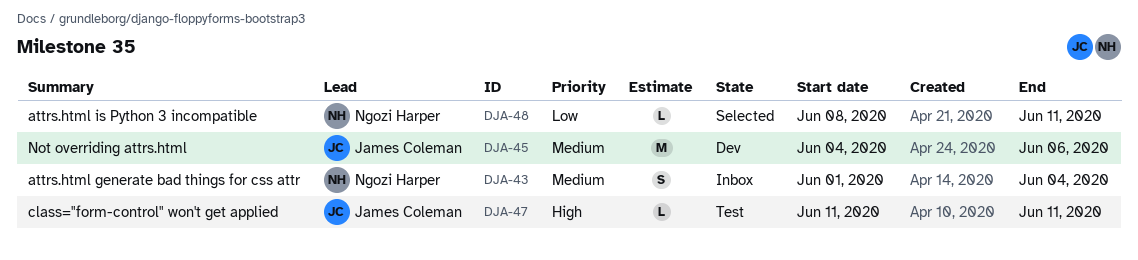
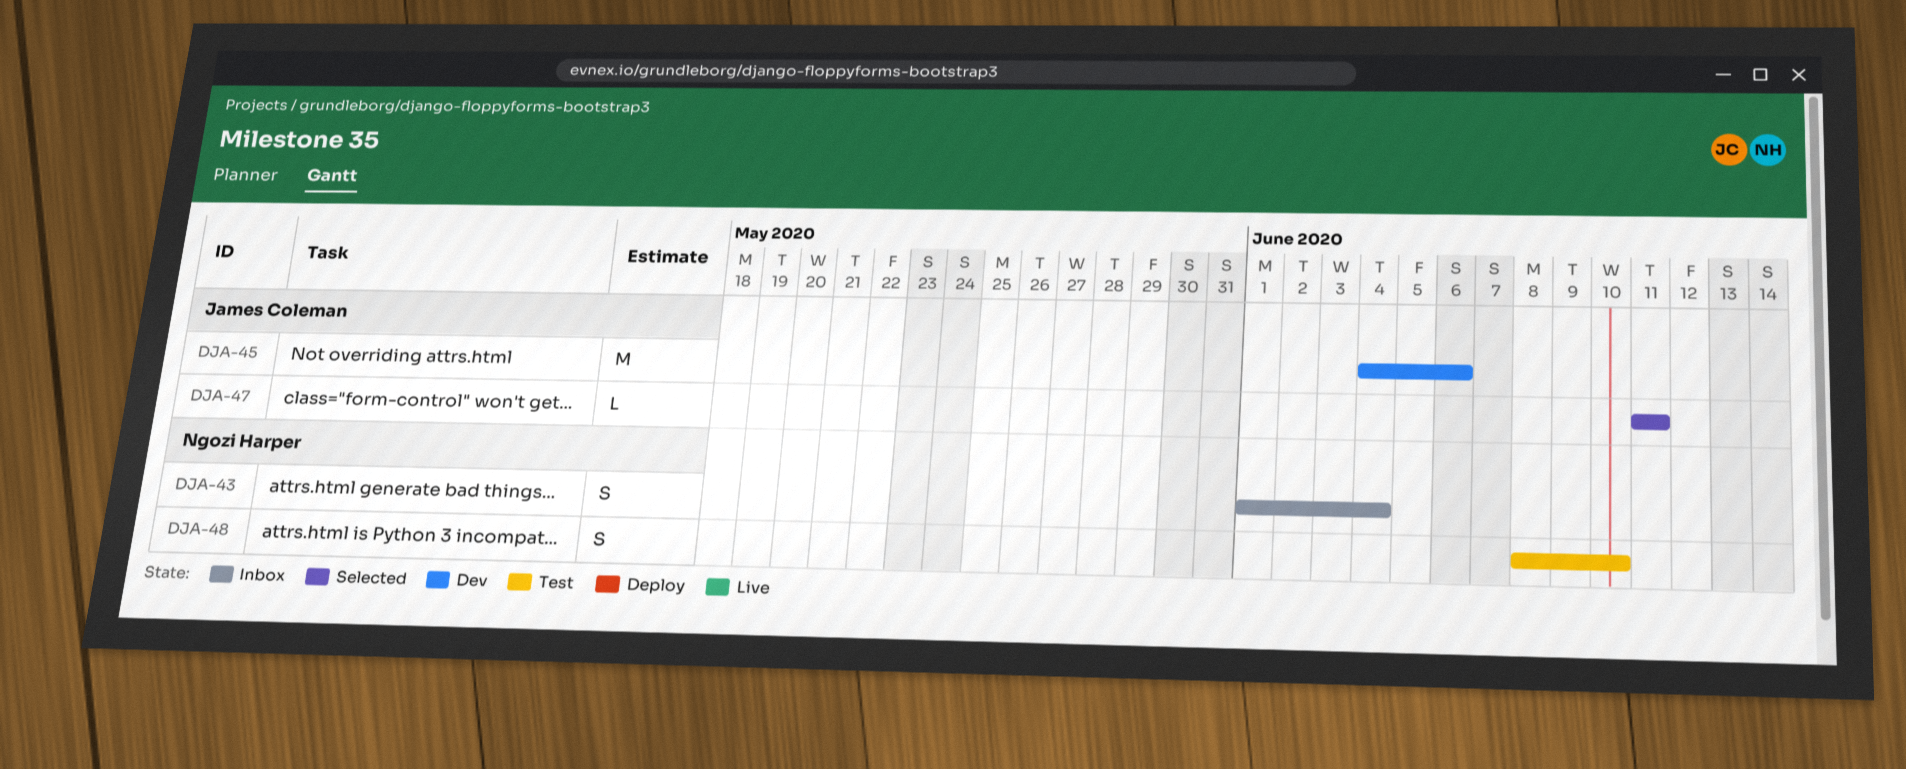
DJA-47, status: Test -> Selected
DJA-48, status: Selected -> Test
DJA-48, estimate: L -> S
DJA-48, due: Jun 11 -> Jun 10

